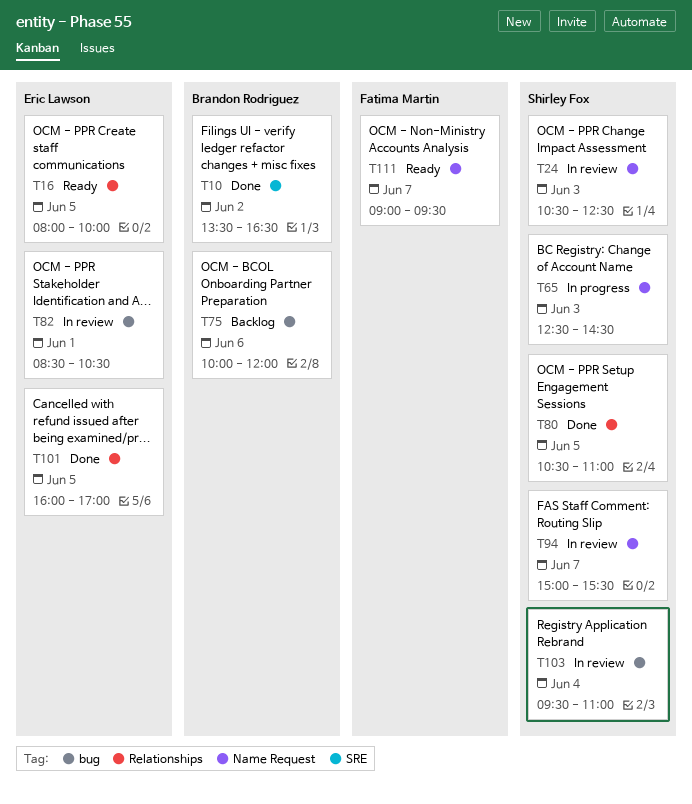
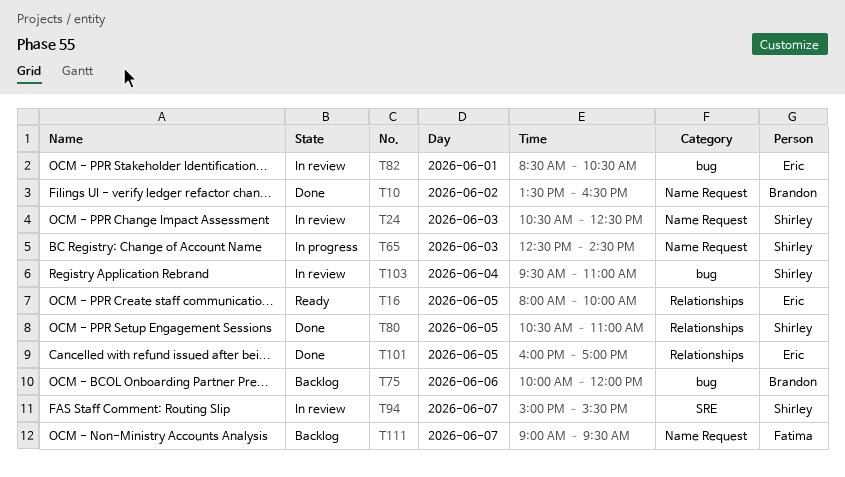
T10, label: SRE -> Name Request
T94, label: Name Request -> SRE
T111, status: Ready -> Backlog

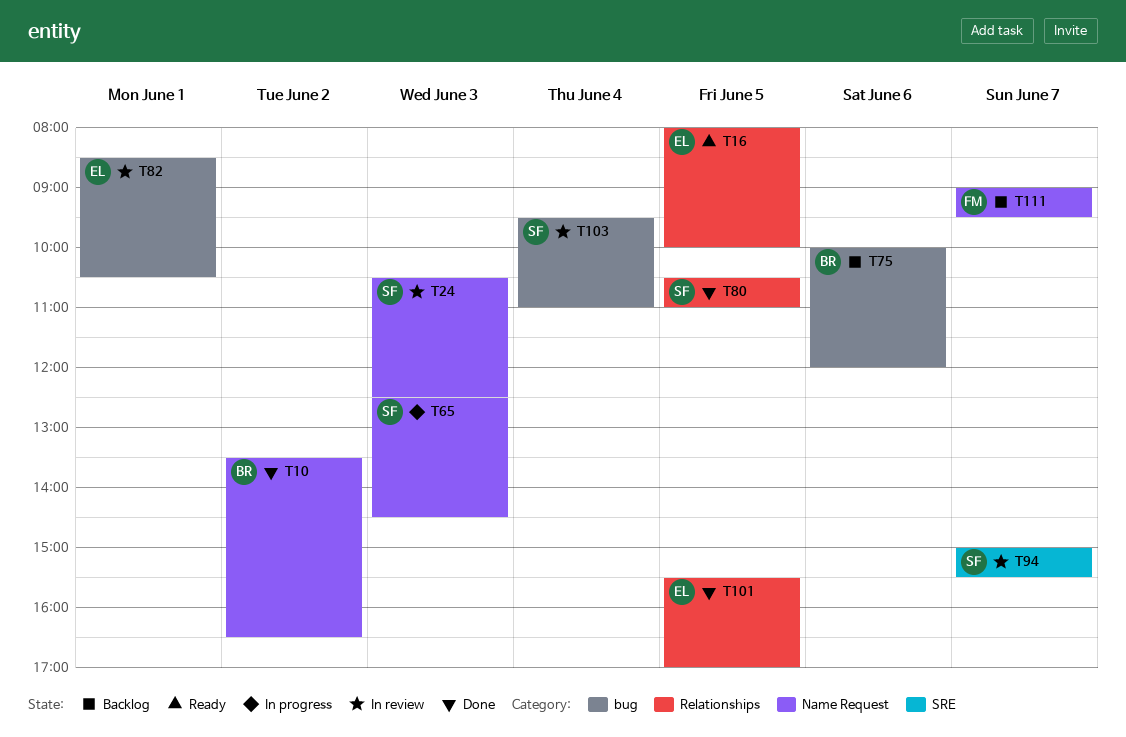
T101, begins: 16:00 -> 15:30

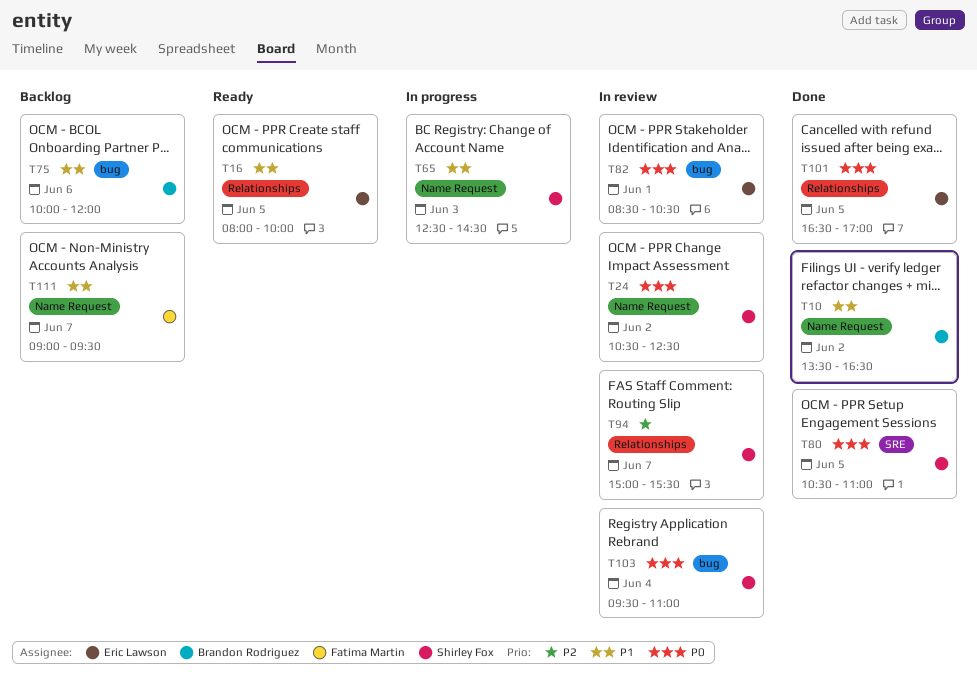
T24, day: Jun 3 -> Jun 2
T80, label: Relationships -> SRE
T94, label: SRE -> Relationships
T101, begins: 15:30 -> 16:30

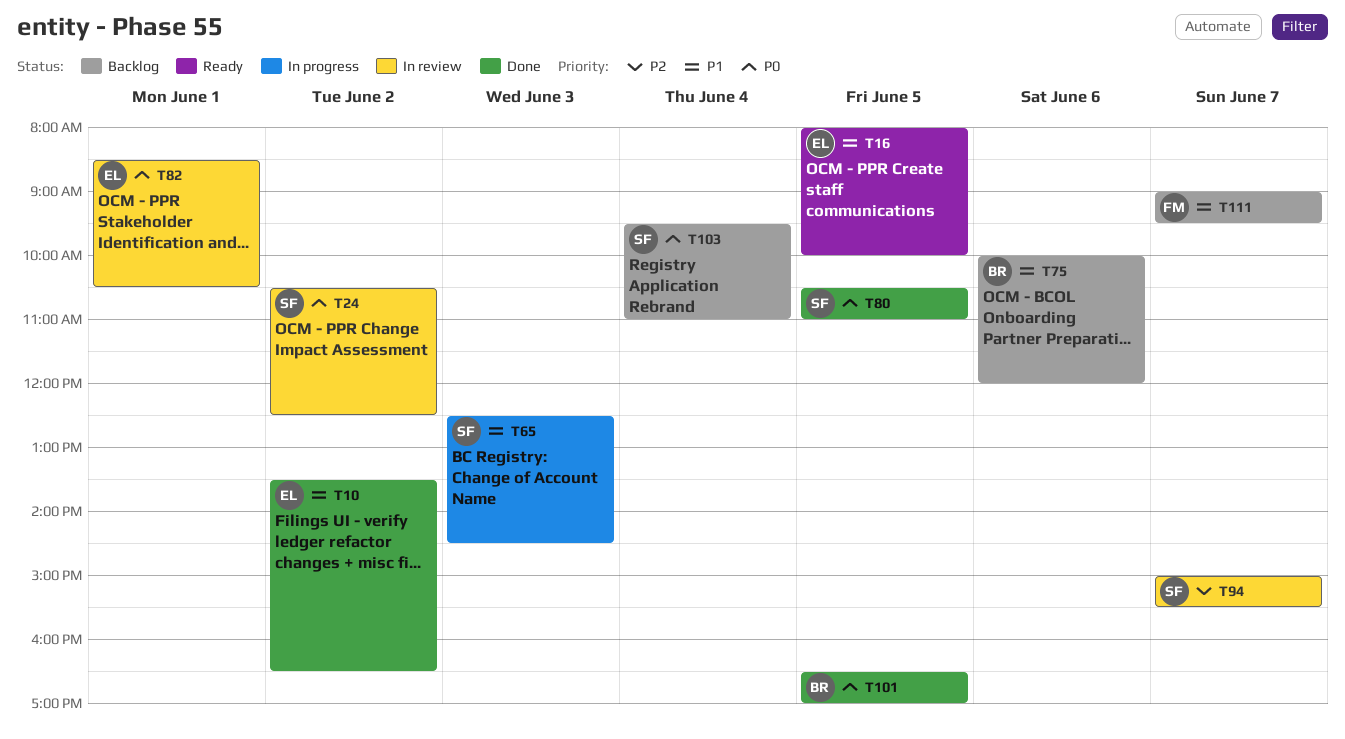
T10, owner: Brandon Rodriguez -> Eric Lawson
T101, owner: Eric Lawson -> Brandon Rodriguez
T103, status: In review -> Backlog

